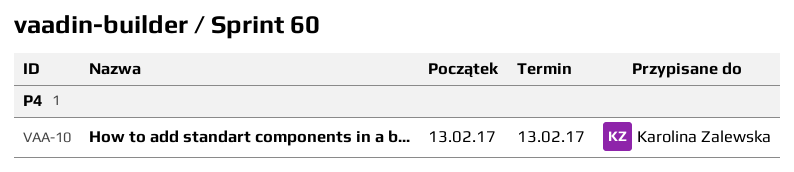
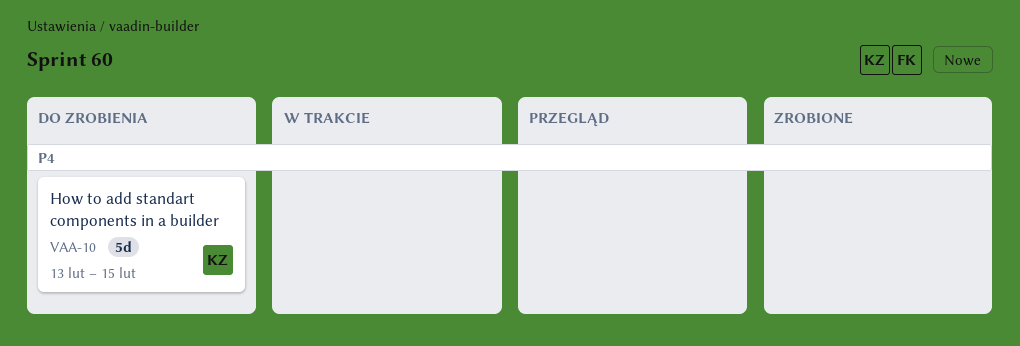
VAA-10, due: Feb 13 -> Feb 15

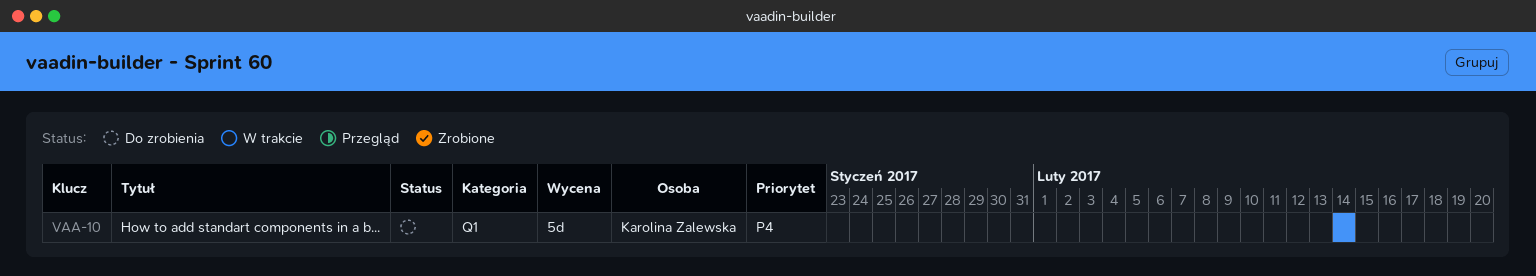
VAA-10, start: Feb 13 -> Feb 14
VAA-10, due: Feb 15 -> Feb 14

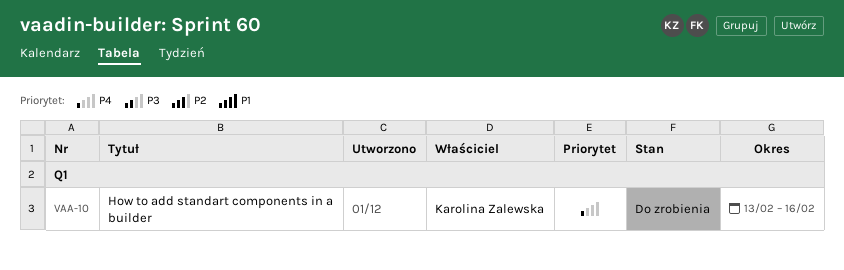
VAA-10, start: Feb 14 -> Feb 13
VAA-10, due: Feb 14 -> Feb 16

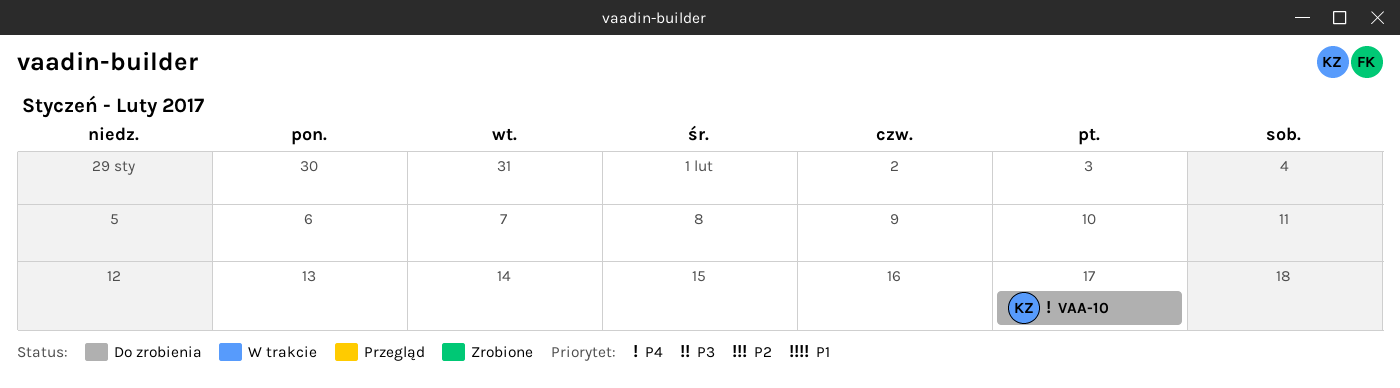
VAA-10, start: Feb 13 -> Feb 17
VAA-10, due: Feb 16 -> Feb 17

